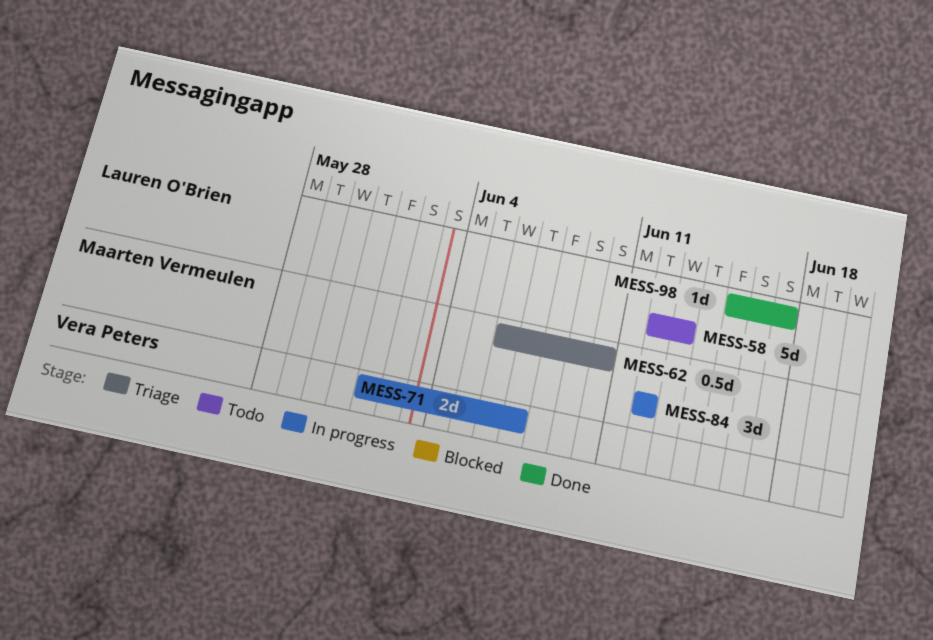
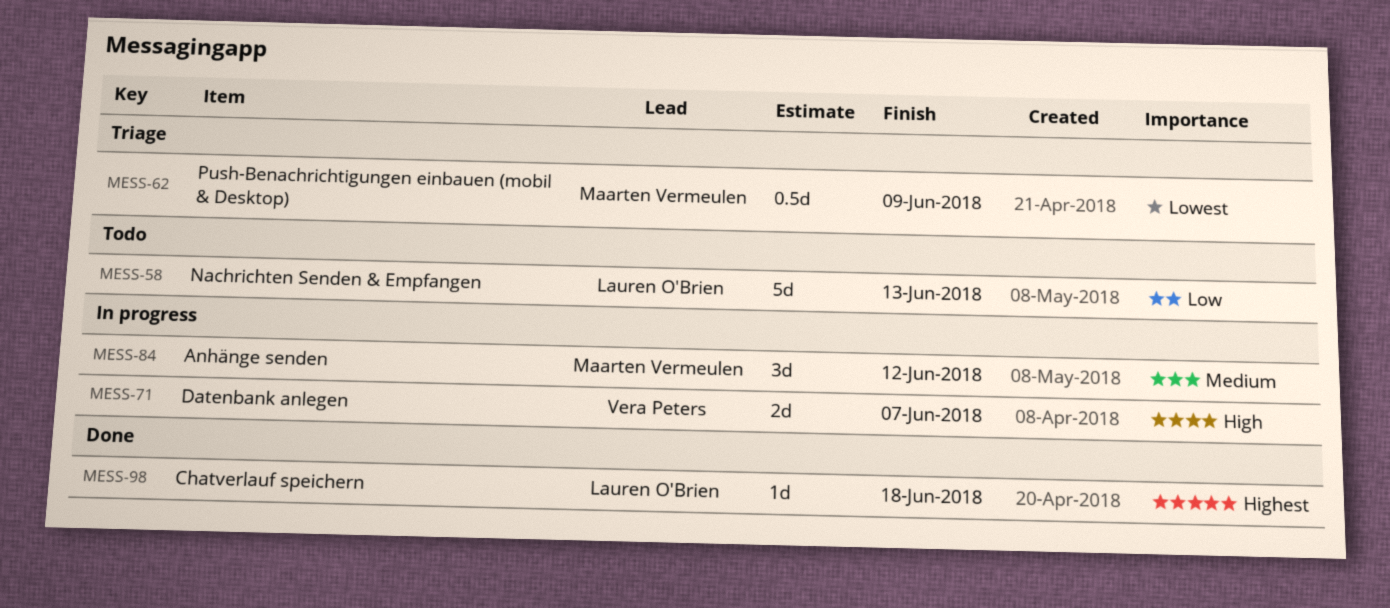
MESS-62, due: Jun 10 -> Jun 9
MESS-98, due: Jun 17 -> Jun 18

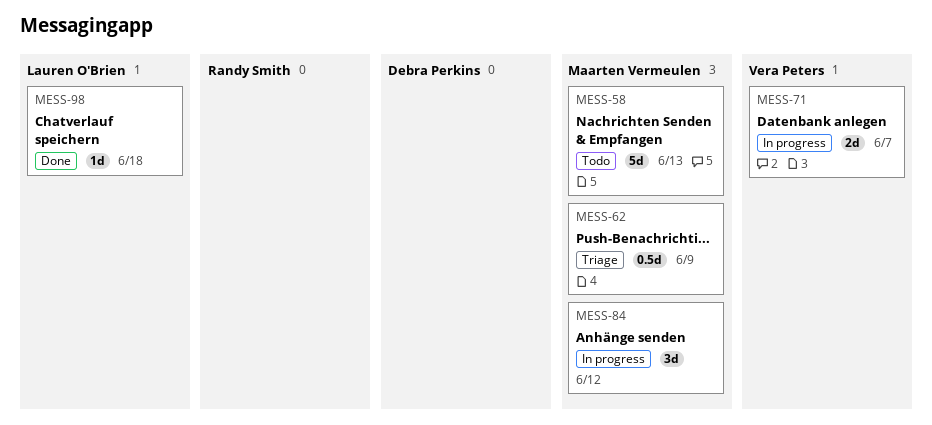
MESS-58, owner: Lauren O'Brien -> Maarten Vermeulen

